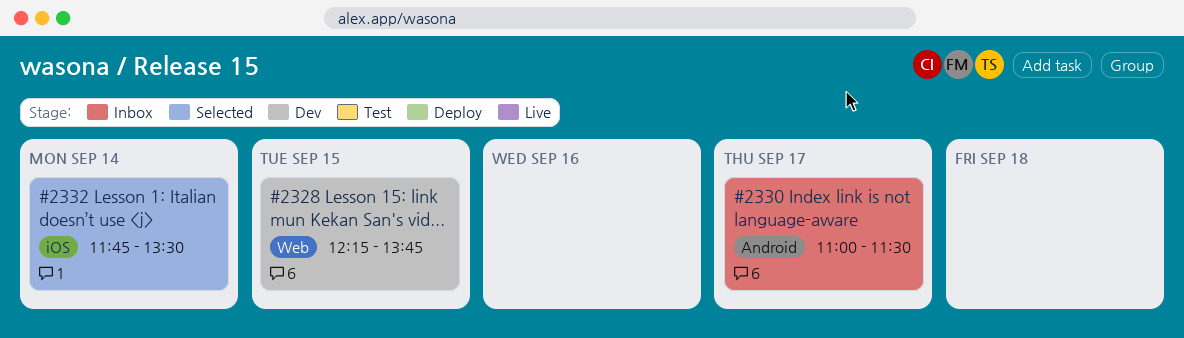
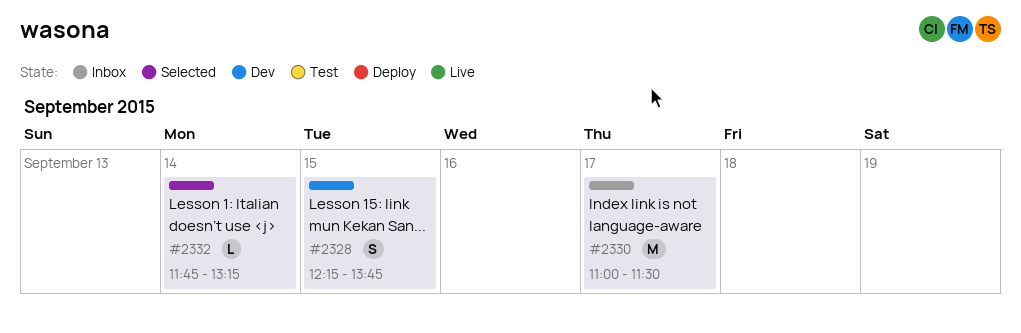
#2332, ends: 13:30 -> 13:15

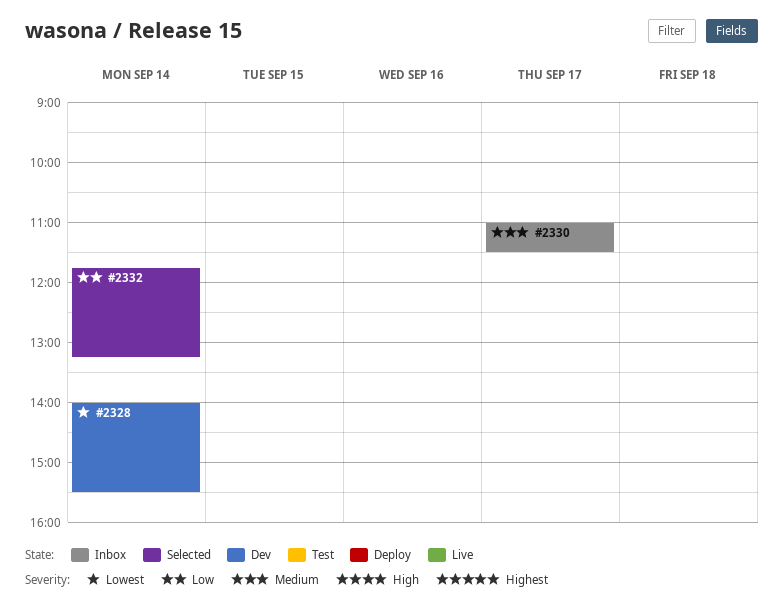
#2328, day: Sep 15 -> Sep 14
#2328, begins: 12:15 -> 14:00
#2328, ends: 13:45 -> 15:30

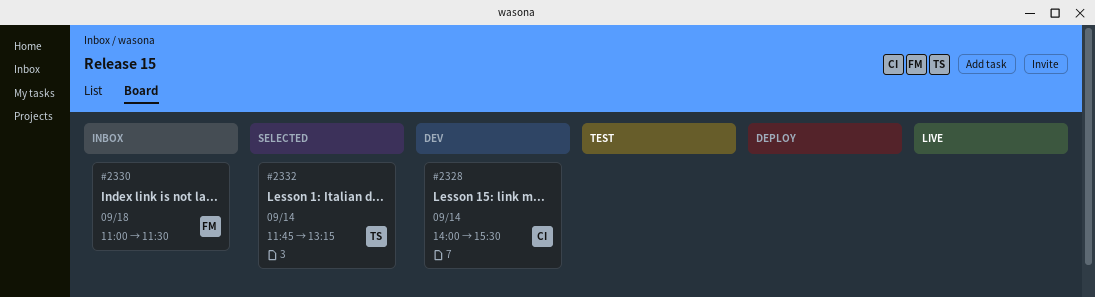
#2330, day: Sep 17 -> Sep 18

